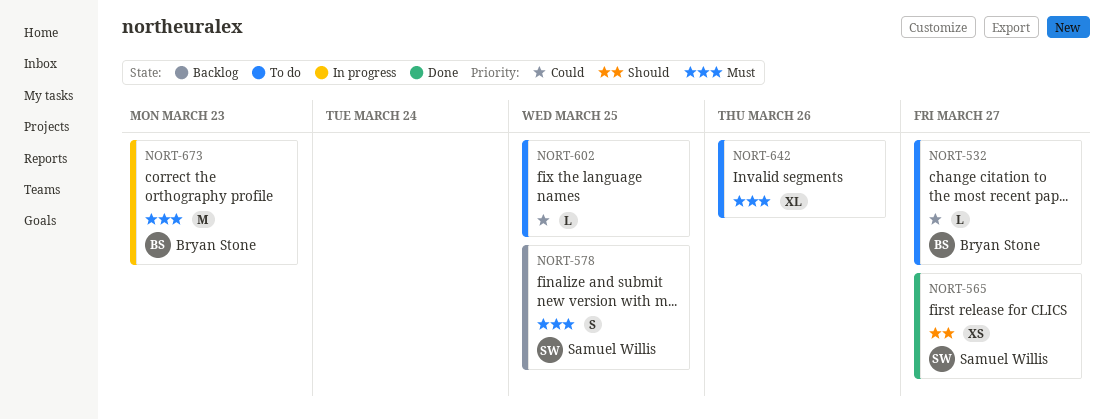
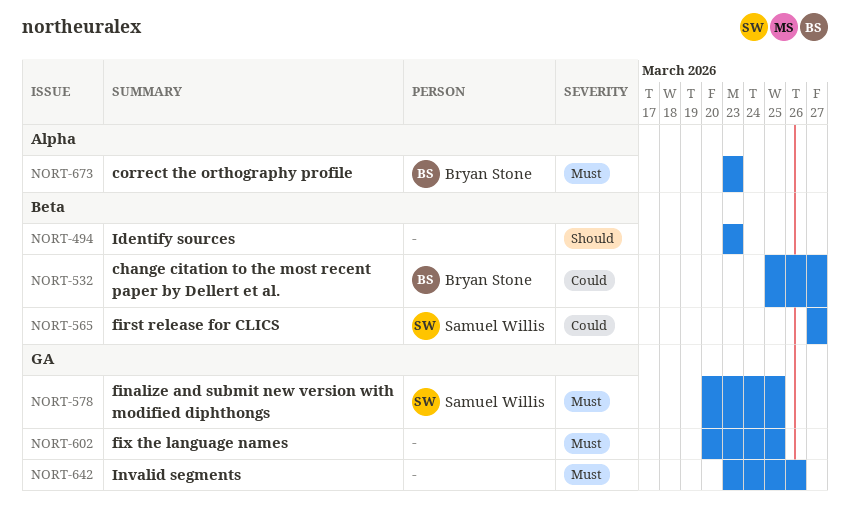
NORT-494: none -> present
NORT-565, priority: Should -> Could
NORT-602, priority: Could -> Must

